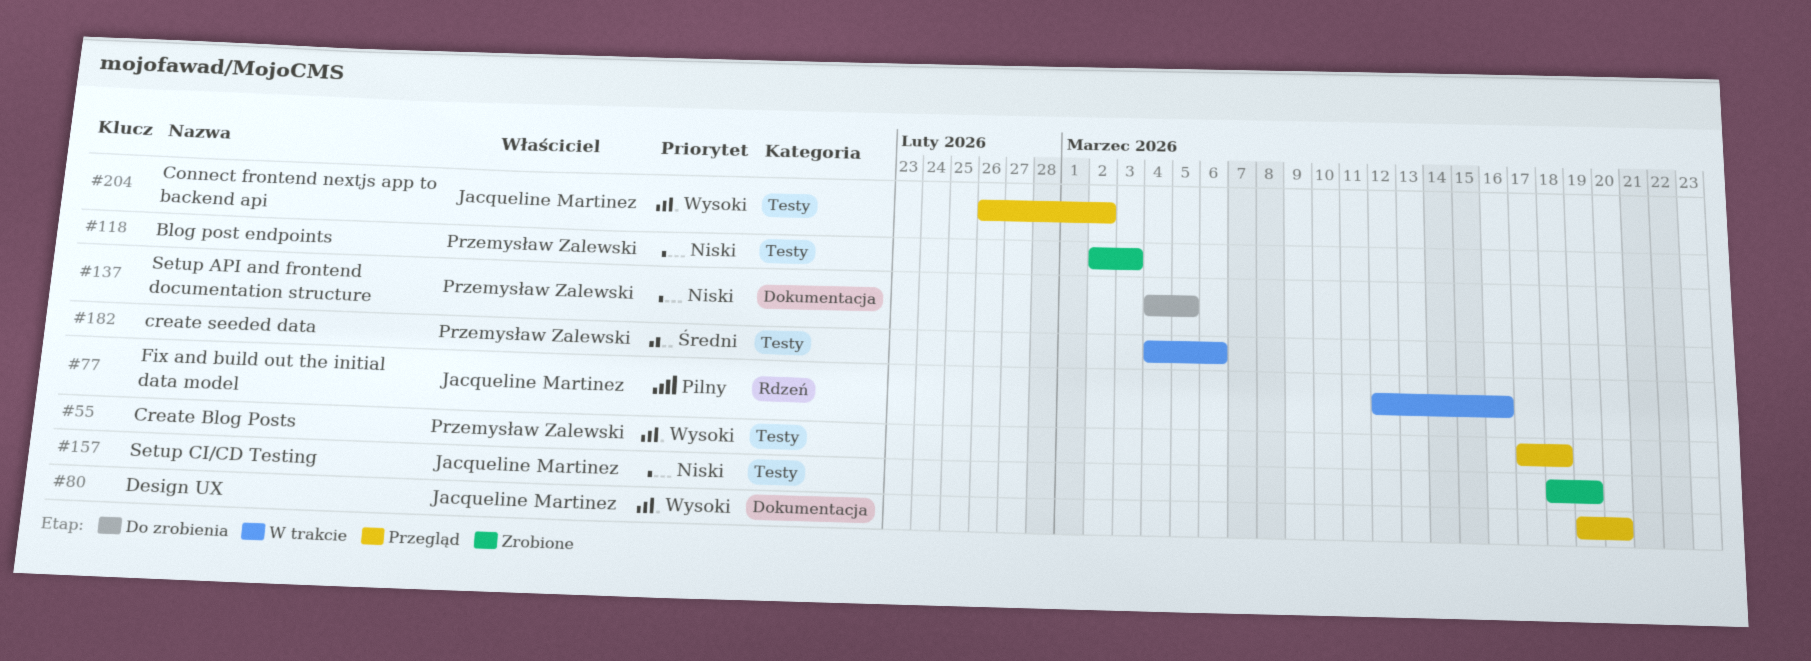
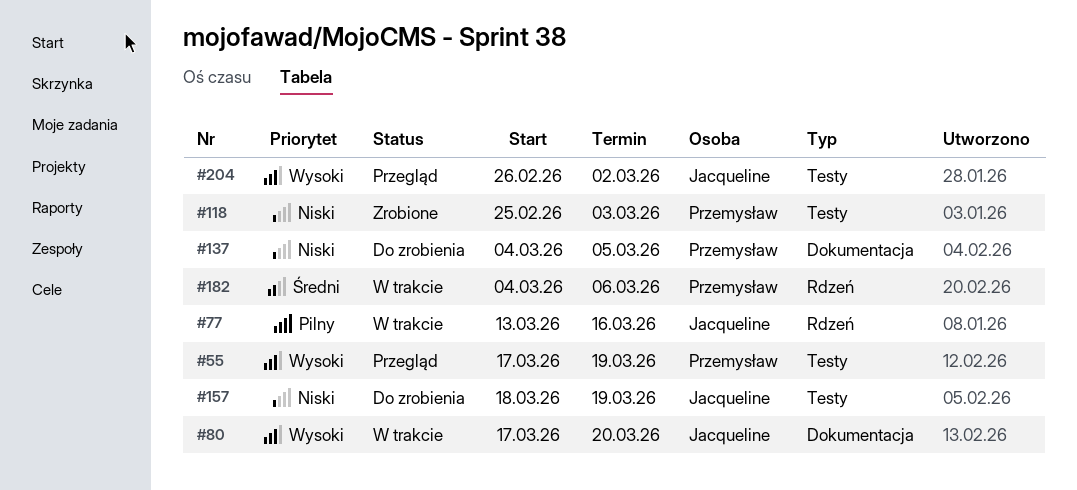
#55, due: Mar 18 -> Mar 19
#77, start: Mar 12 -> Mar 13
#80, status: Przegląd -> W trakcie
#80, start: Mar 19 -> Mar 17
#118, start: Mar 2 -> Feb 25
#157, status: Zrobione -> Do zrobienia
#182, label: Testy -> Rdzeń

